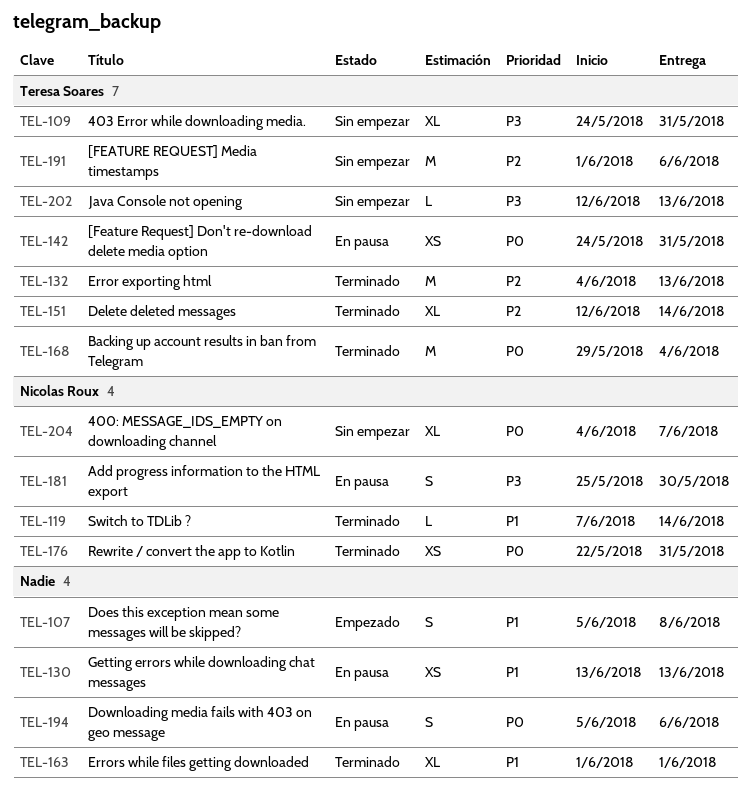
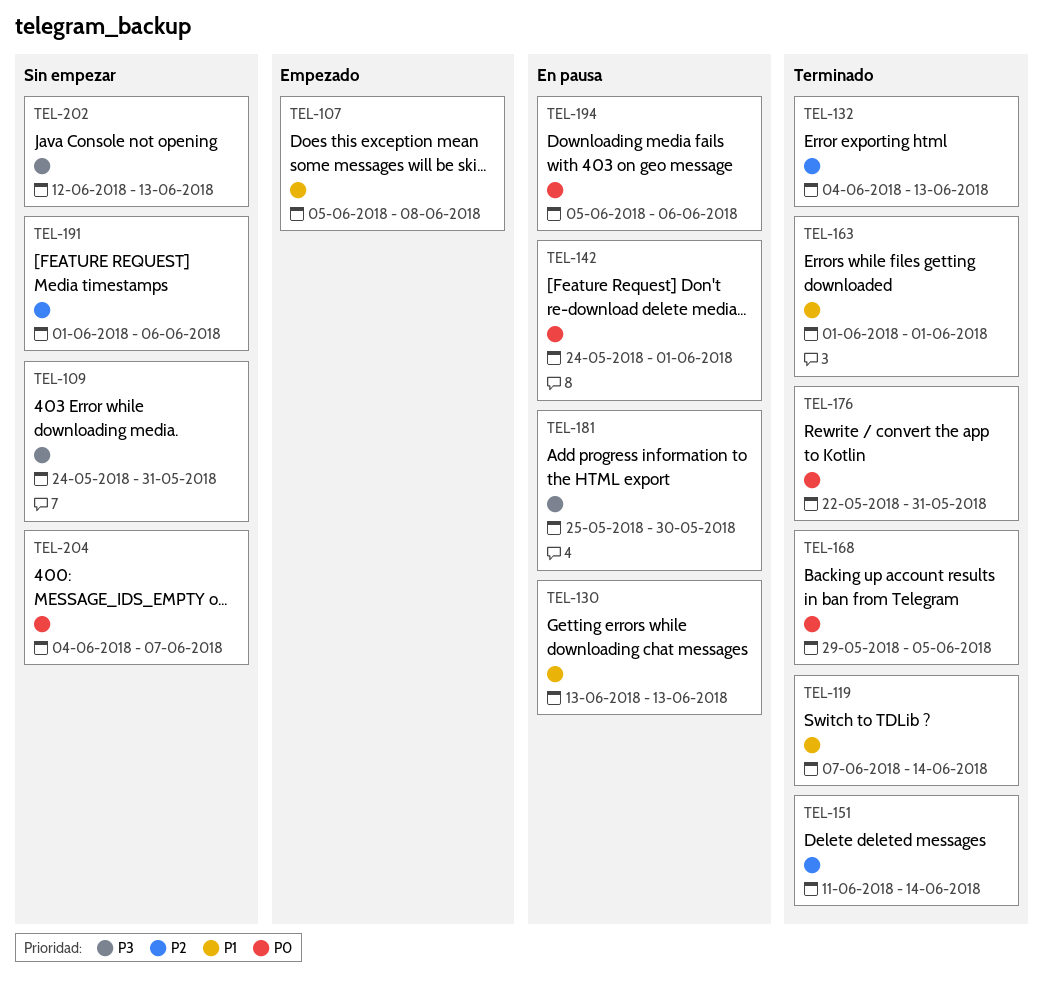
TEL-142, due: May 31 -> Jun 1
TEL-151, start: Jun 12 -> Jun 11
TEL-168, due: Jun 4 -> Jun 5

